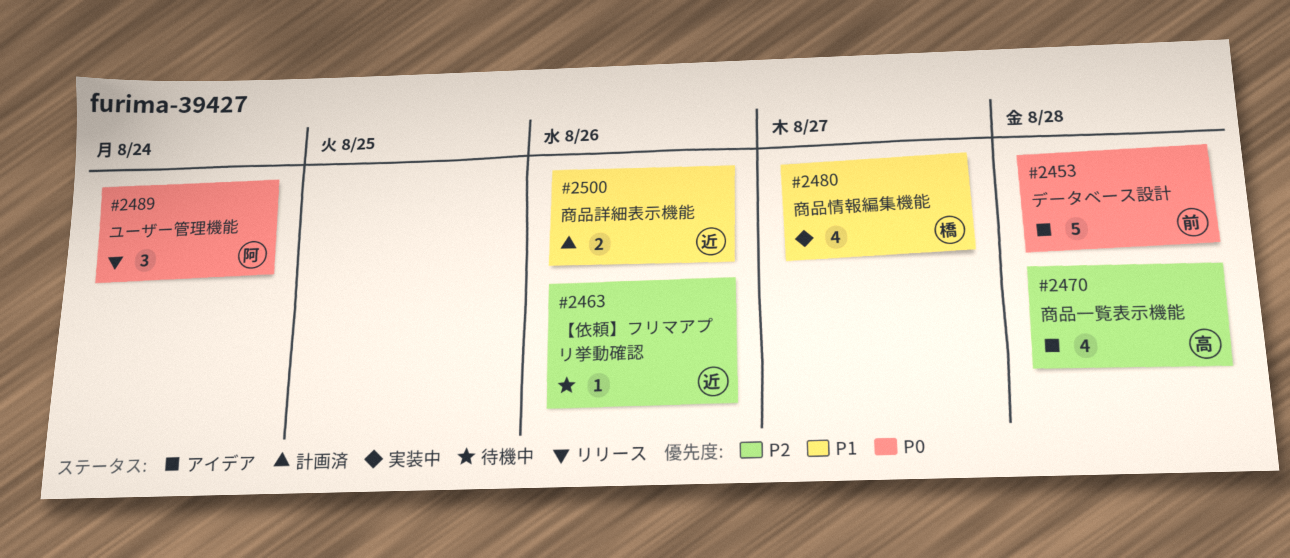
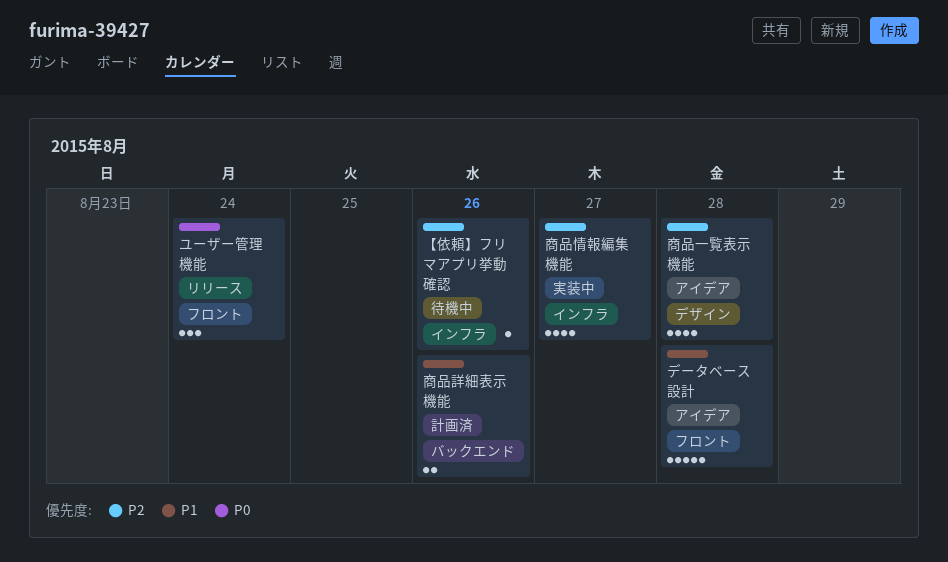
データベース設計, priority: P0 -> P1
商品情報編集機能, priority: P1 -> P2

